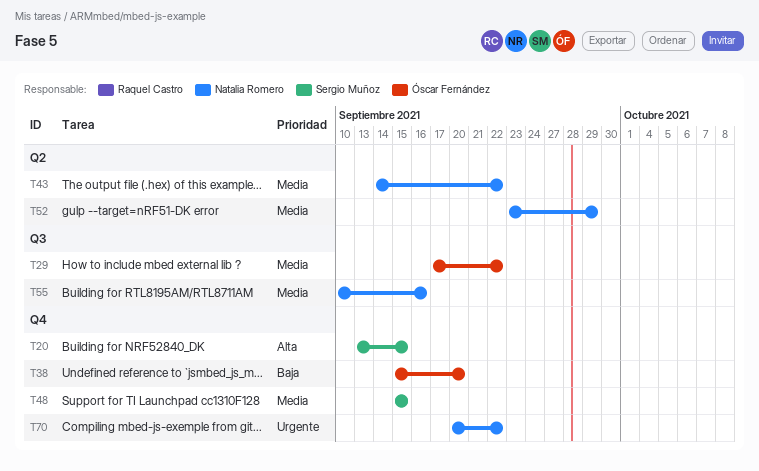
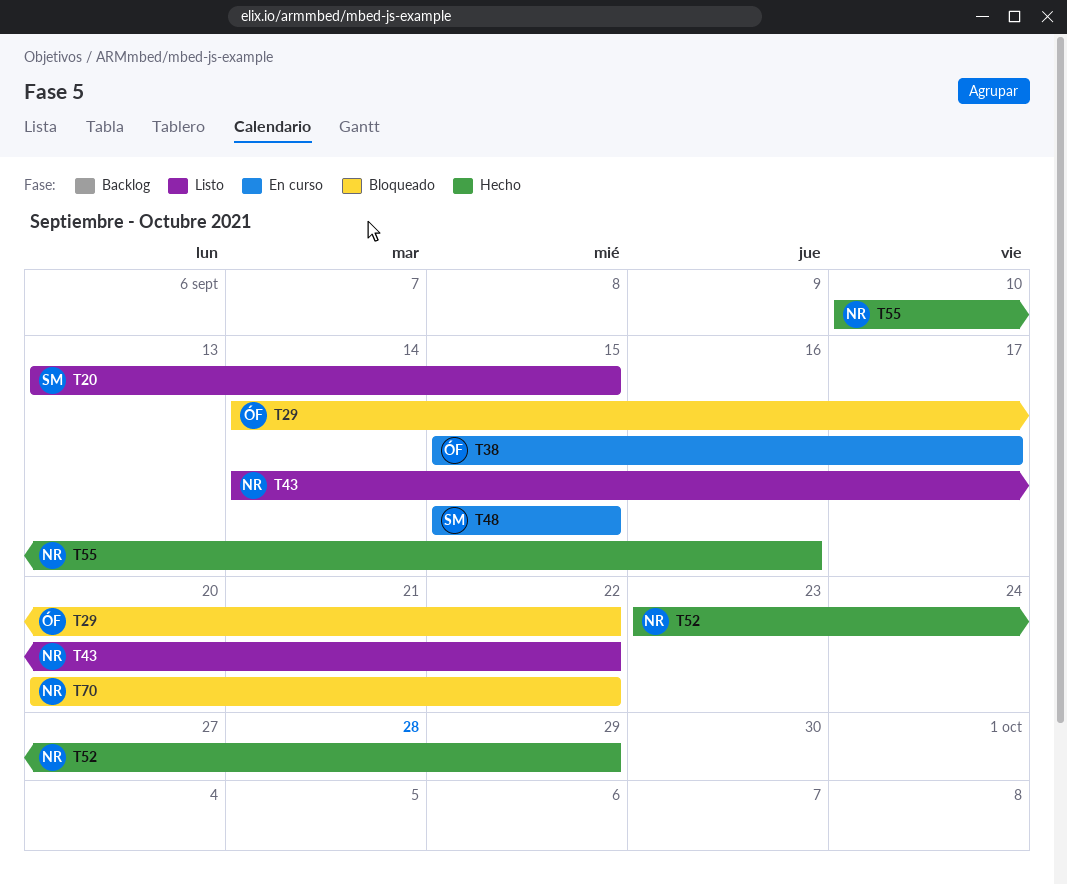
T29, start: Sep 17 -> Sep 14
T38, due: Sep 20 -> Sep 17

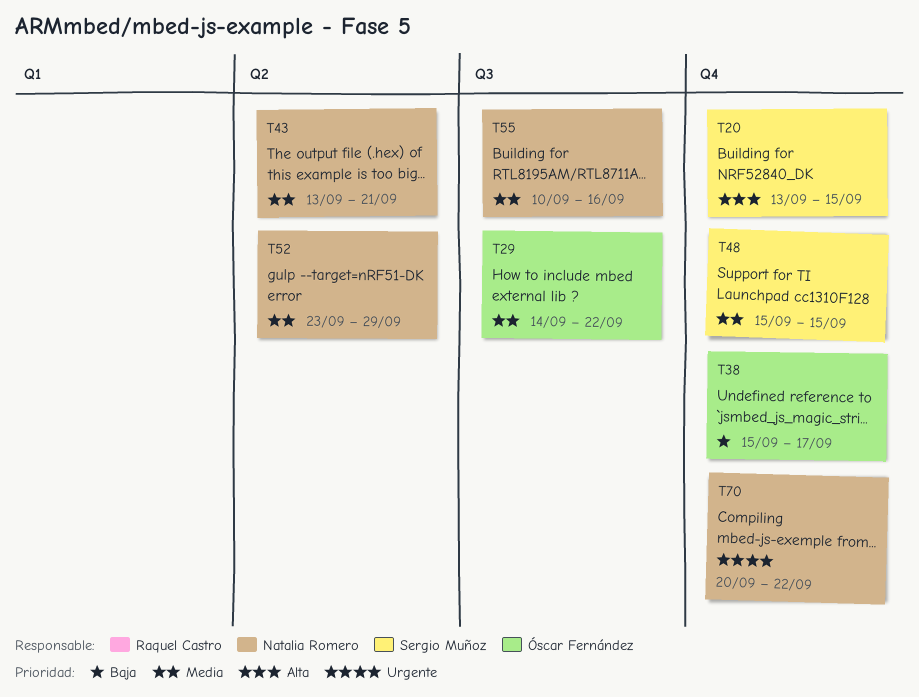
T43, start: Sep 14 -> Sep 13
T43, due: Sep 22 -> Sep 21

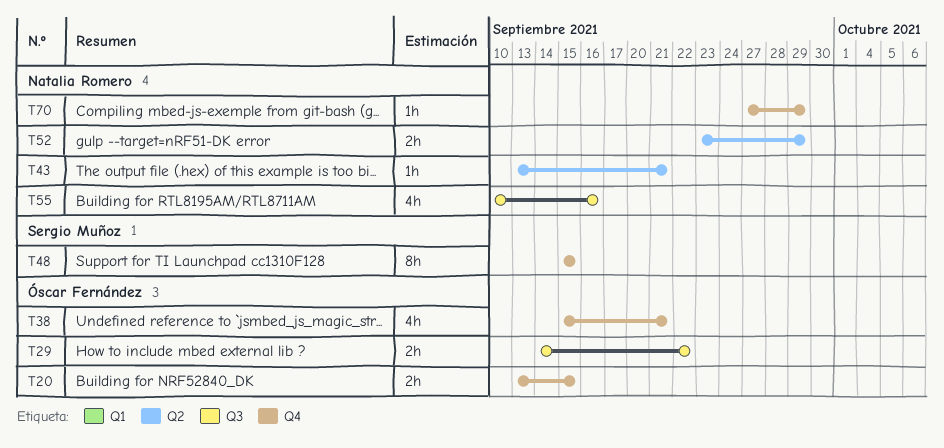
T20, owner: Sergio Muñoz -> Óscar Fernández
T38, due: Sep 17 -> Sep 21
T70, start: Sep 20 -> Sep 27
T70, due: Sep 22 -> Sep 29

